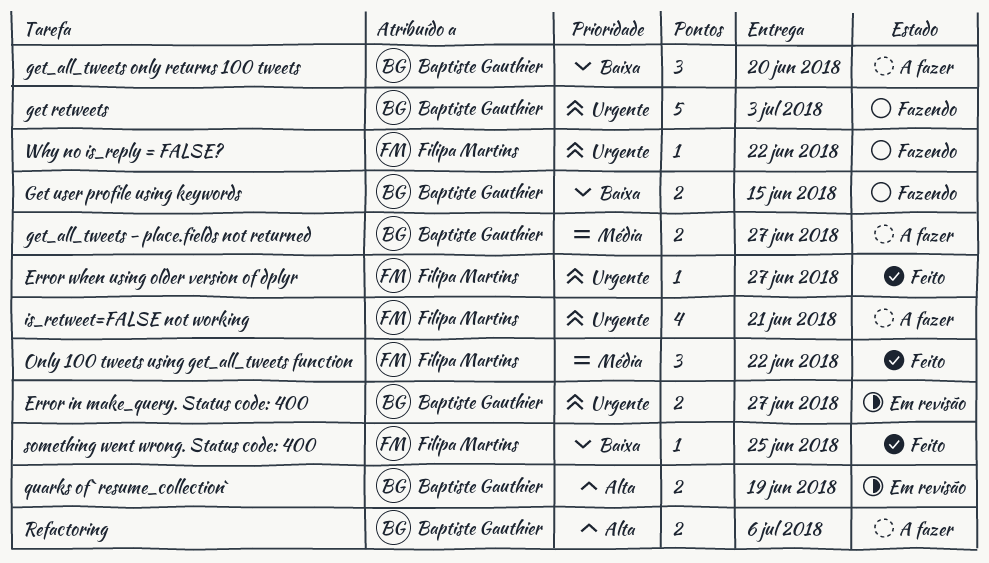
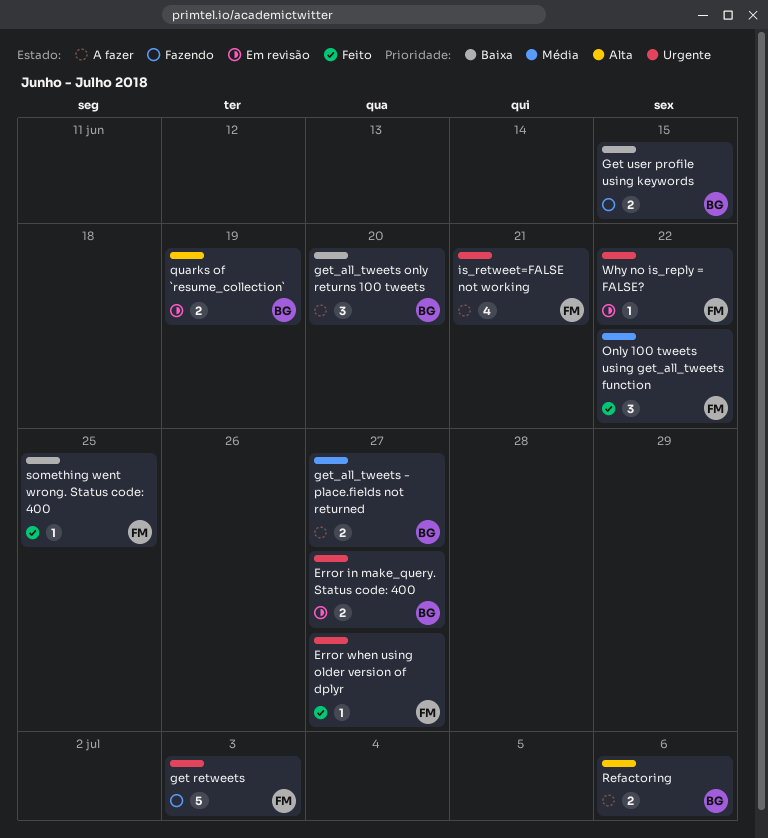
get retweets, owner: Baptiste Gauthier -> Filipa Martins
Why no is_reply = FALSE?, status: Fazendo -> Em revisão

